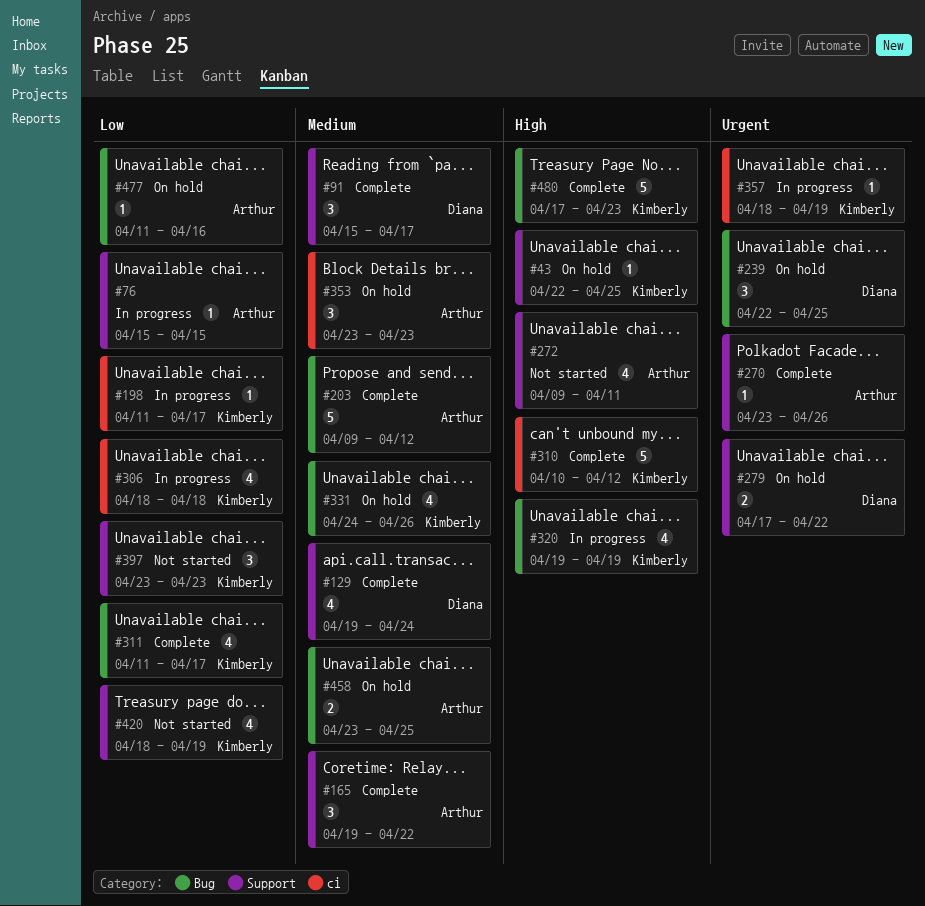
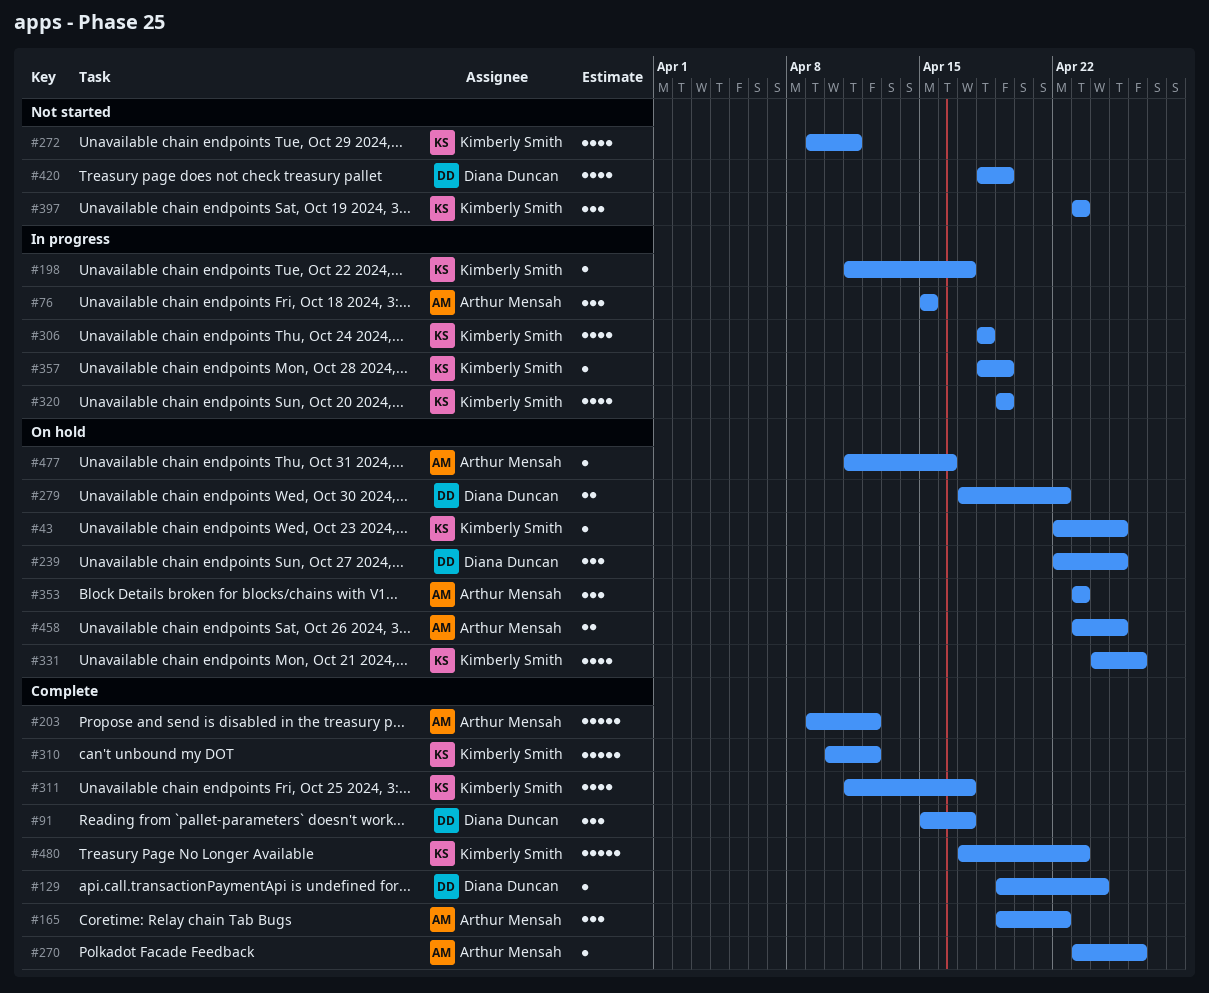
#76, estimate: 1 -> 3
#129, estimate: 4 -> 1
#272, owner: Arthur Mensah -> Kimberly Smith
#420, owner: Kimberly Smith -> Diana Duncan

